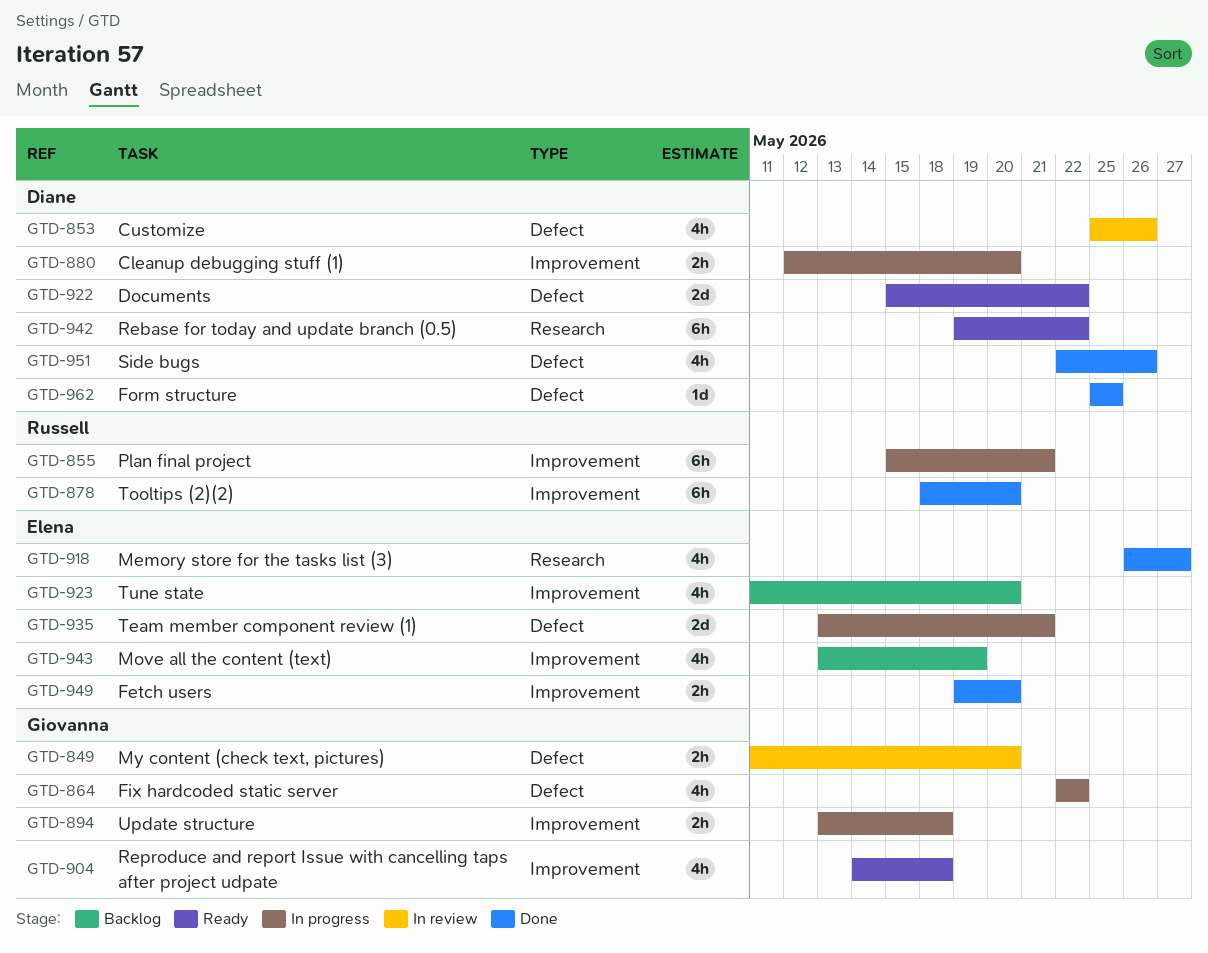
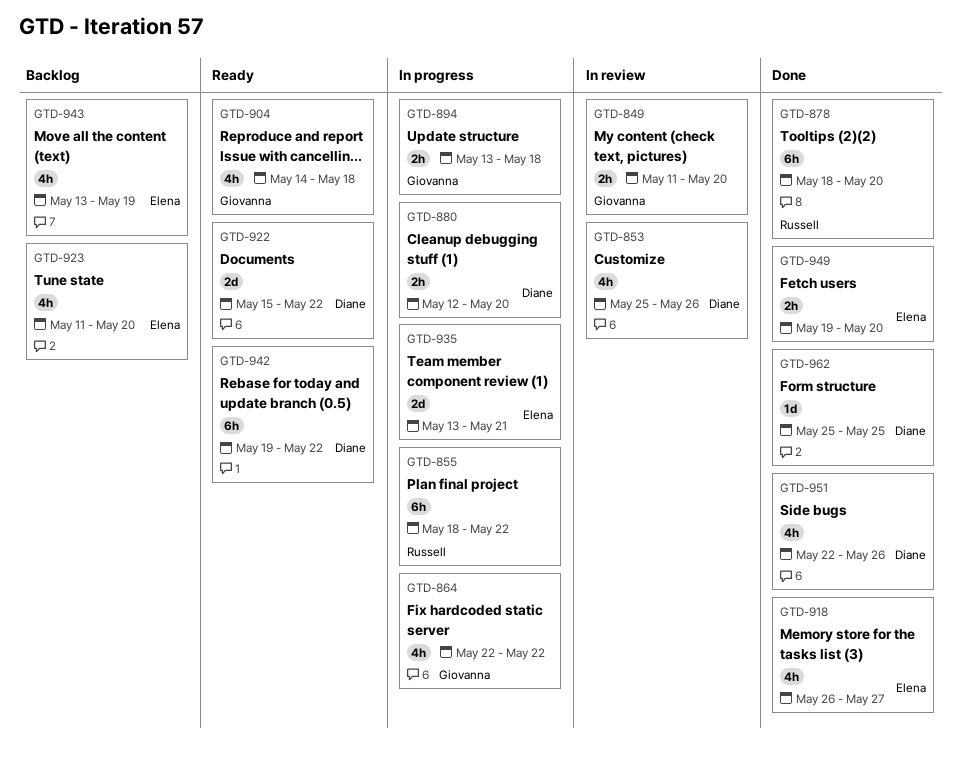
GTD-855, start: May 15 -> May 18
GTD-855, due: May 21 -> May 22

